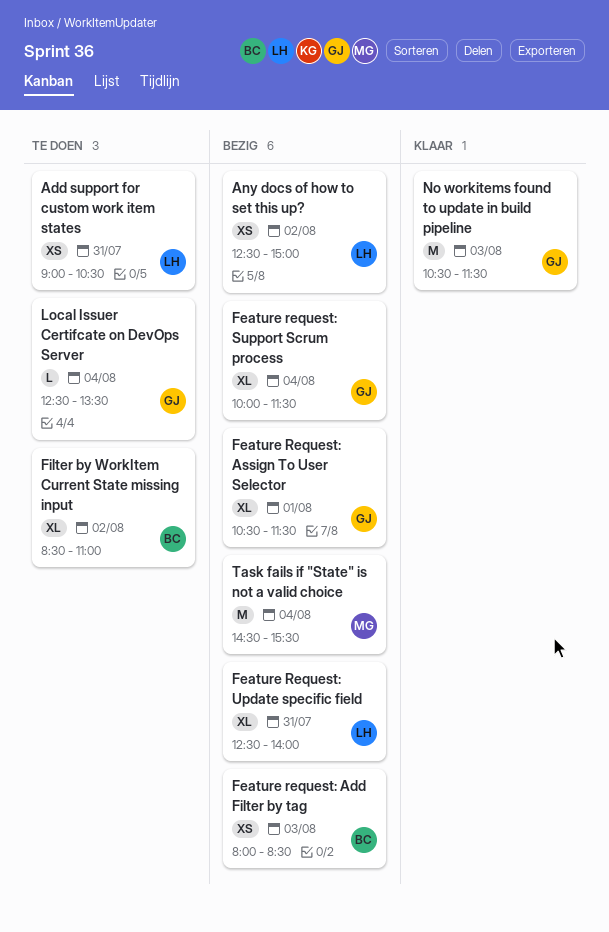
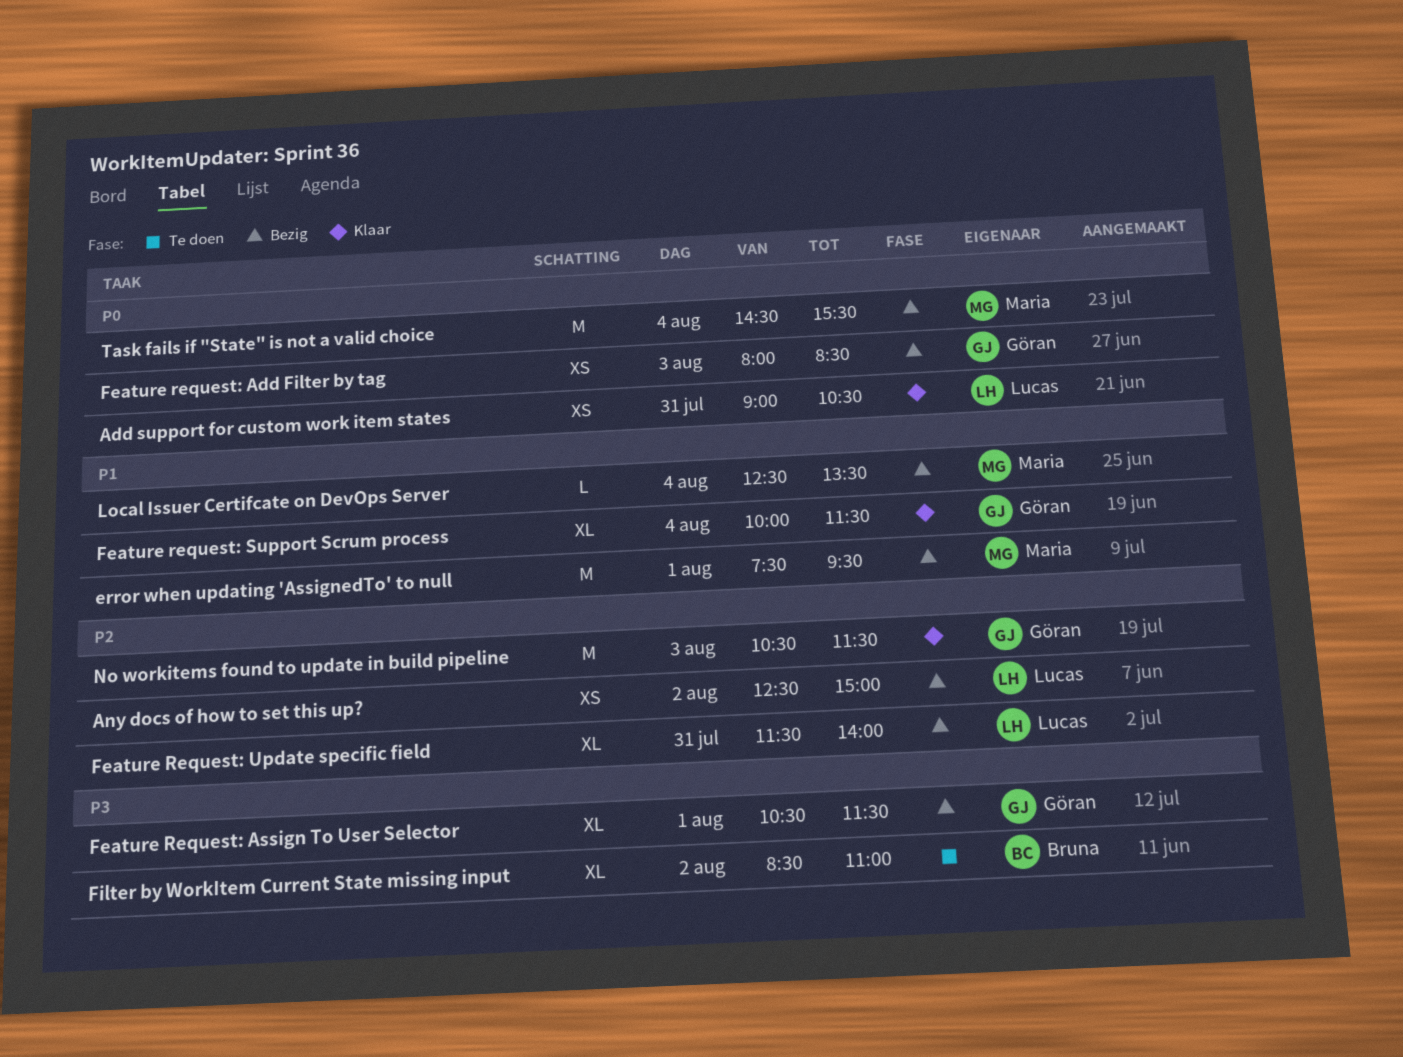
Add support for custom work item states, status: Te doen -> Klaar
error when updating 'AssignedTo' to null: none -> present
Feature request: Add Filter by tag, owner: Bruna -> Göran
Feature request: Support Scrum process, status: Bezig -> Klaar
Feature Request: Update specific field, begins: 12:30 -> 11:30
Local Issuer Certifcate on DevOps Server, status: Te doen -> Bezig
Local Issuer Certifcate on DevOps Server, owner: Göran -> Maria

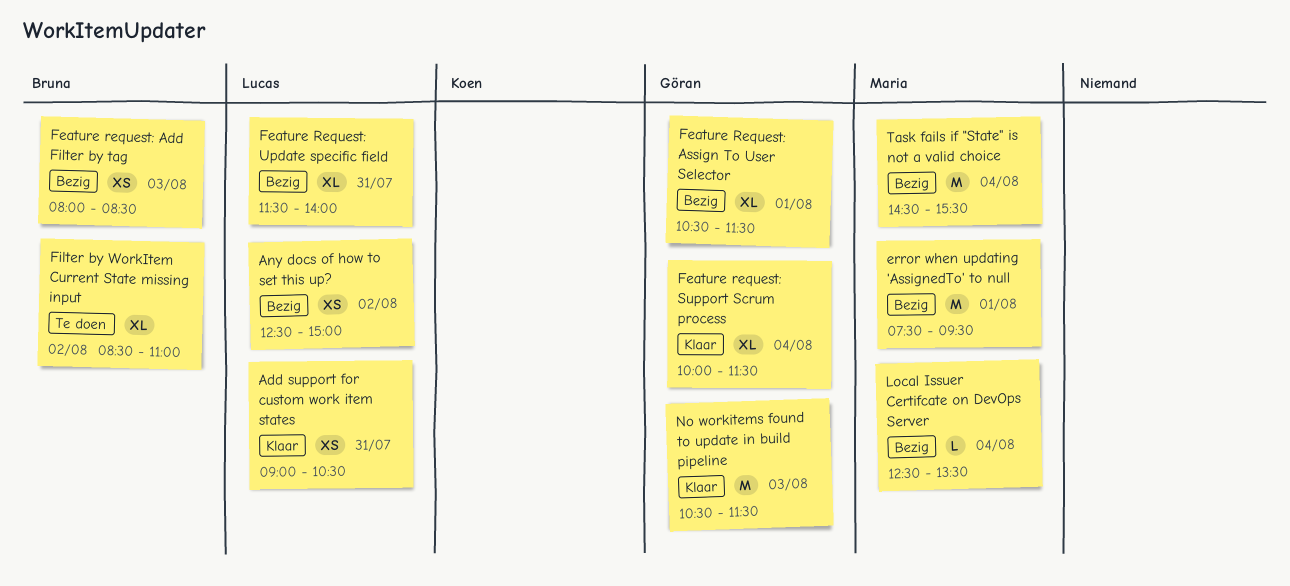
Feature request: Add Filter by tag, owner: Göran -> Bruna

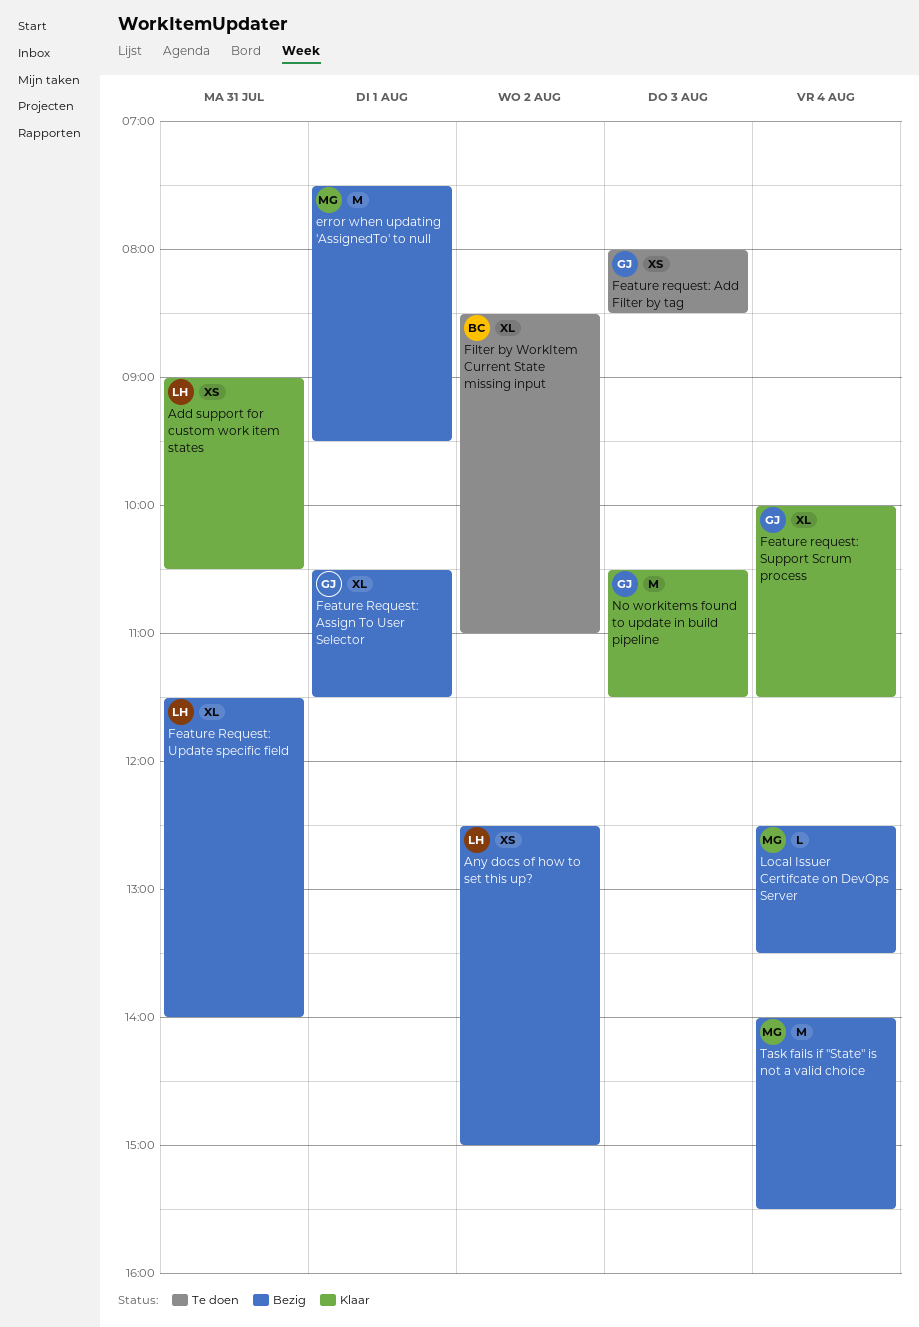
Feature request: Add Filter by tag, status: Bezig -> Te doen
Feature request: Add Filter by tag, owner: Bruna -> Göran
Task fails if "State" is not a valid choice, begins: 14:30 -> 14:00

